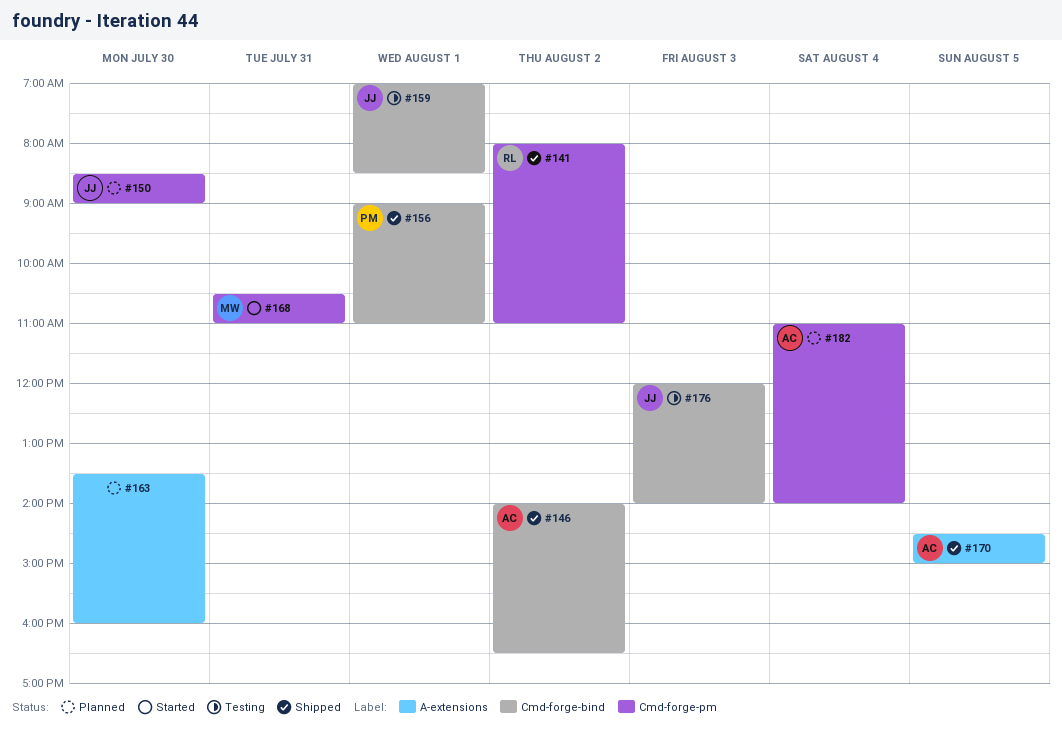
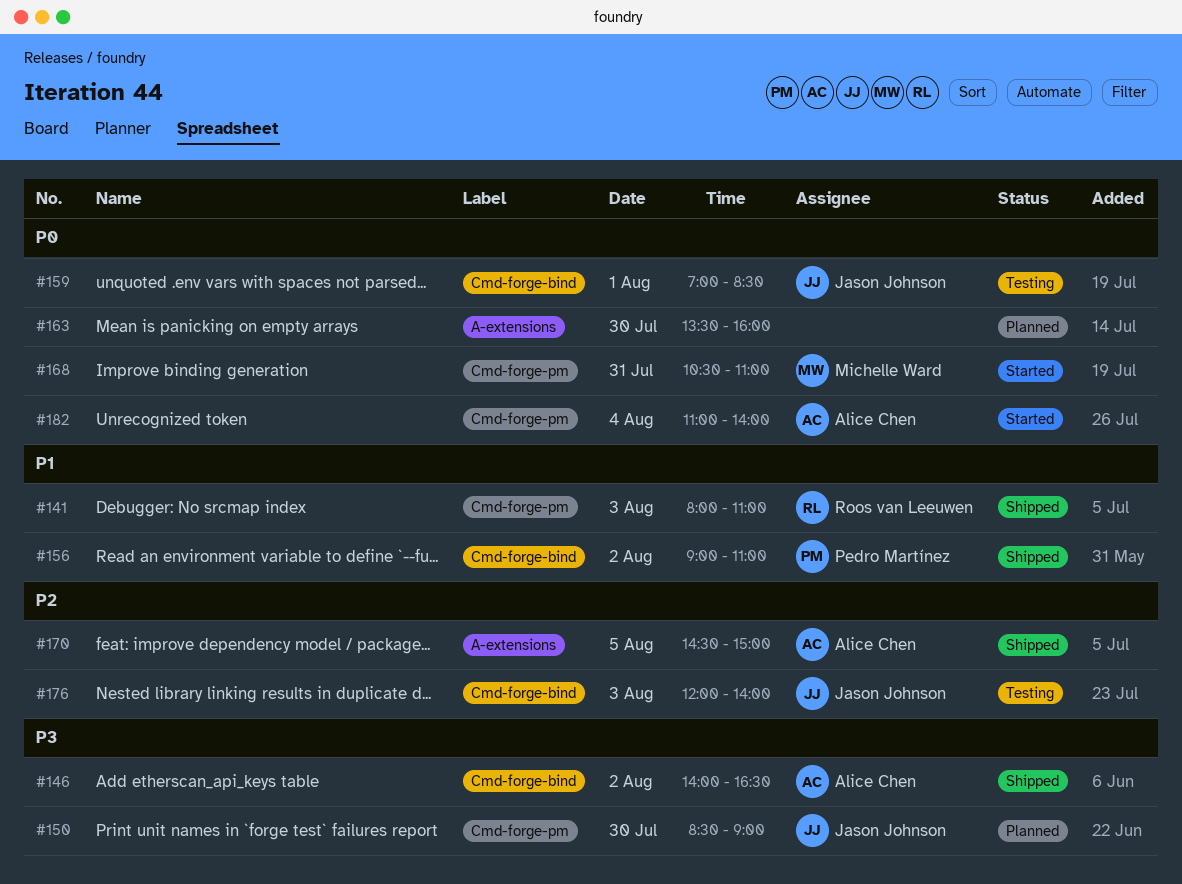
#141, day: Aug 2 -> Aug 3
#156, day: Aug 1 -> Aug 2
#182, status: Planned -> Started

